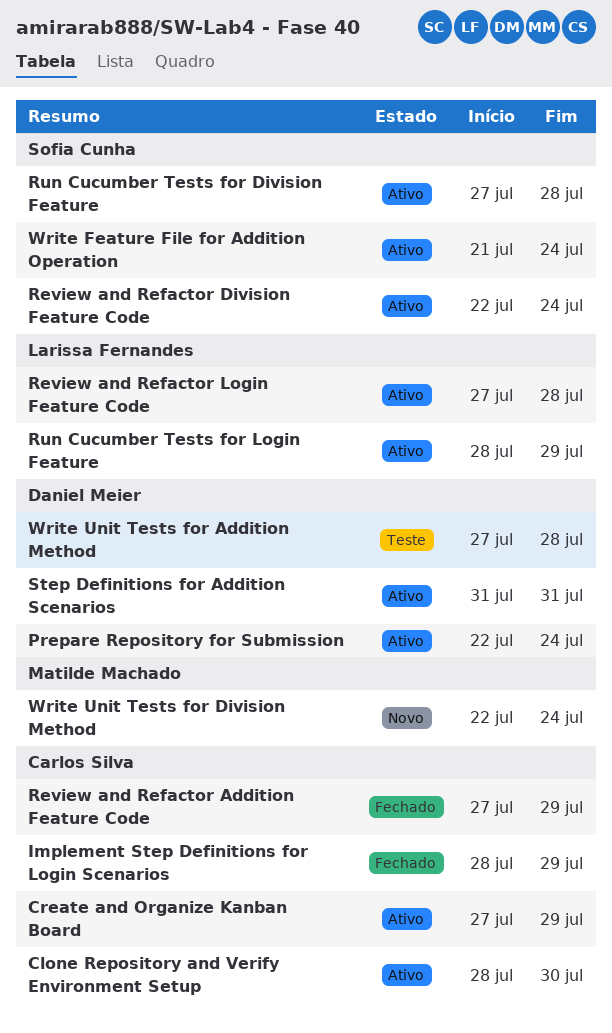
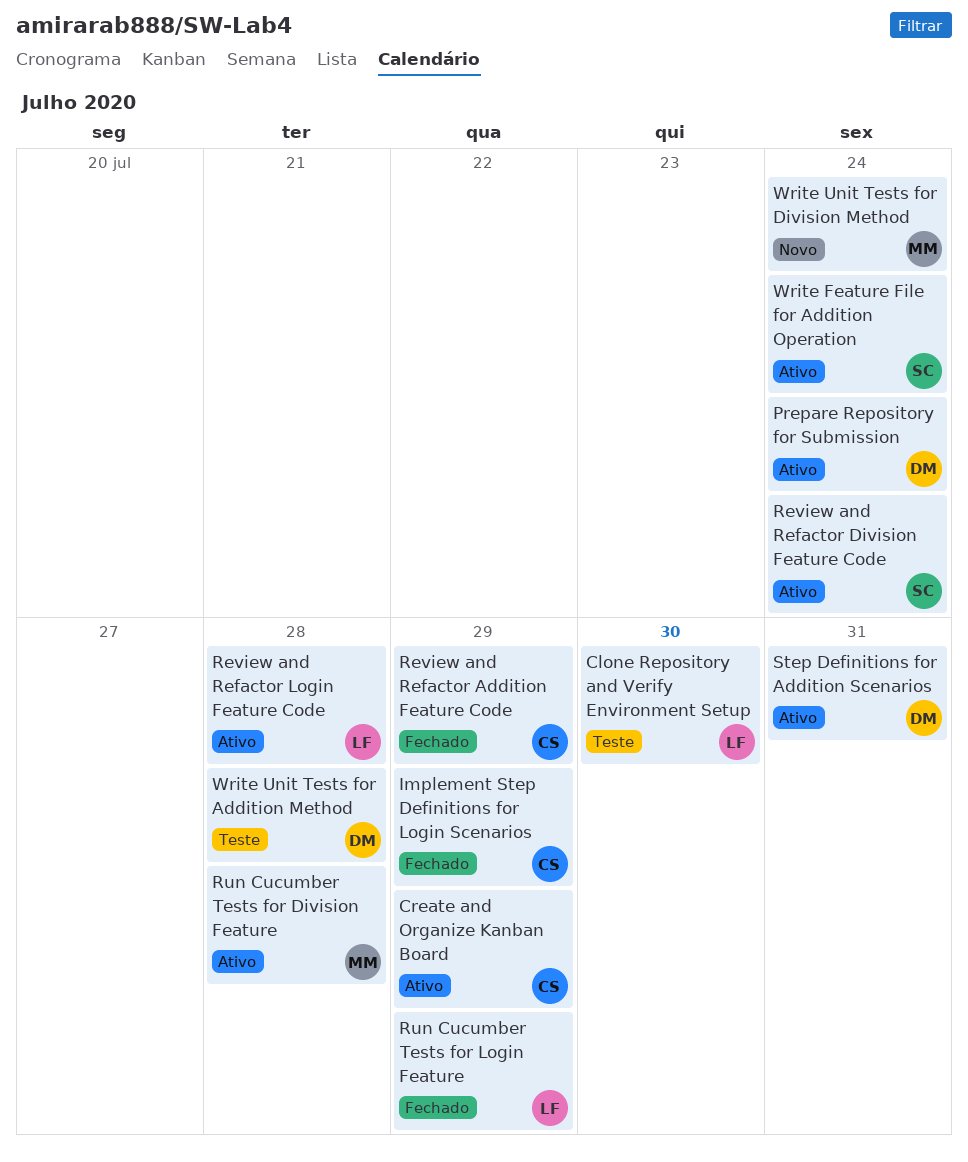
Clone Repository and Verify Environment Setup, status: Ativo -> Teste
Clone Repository and Verify Environment Setup, owner: Carlos Silva -> Larissa Fernandes
Run Cucumber Tests for Division Feature, owner: Sofia Cunha -> Matilde Machado
Run Cucumber Tests for Login Feature, status: Ativo -> Fechado

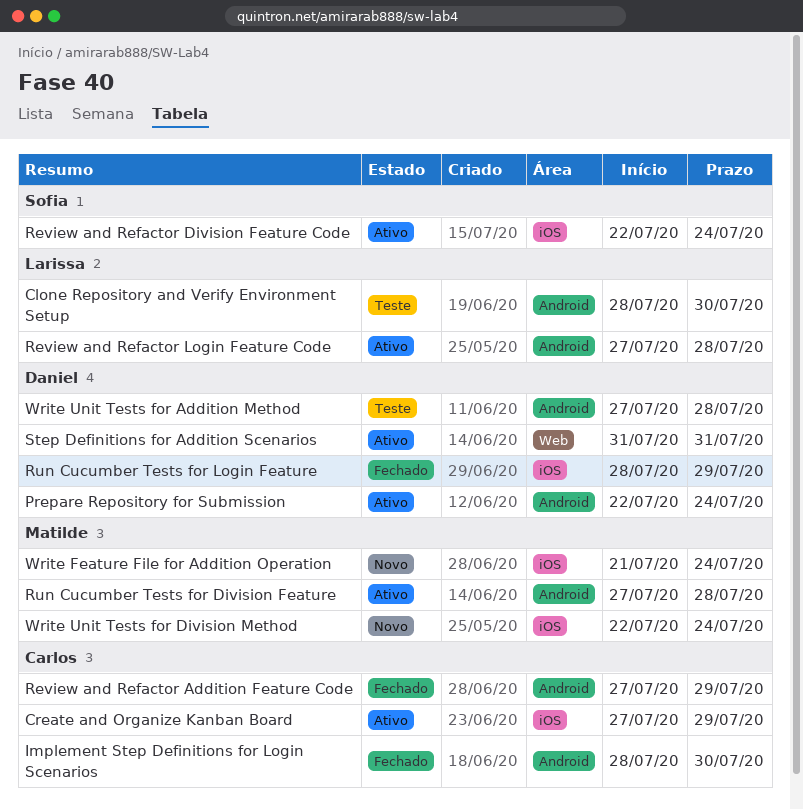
Implement Step Definitions for Login Scenarios, due: Jul 29 -> Jul 30
Run Cucumber Tests for Login Feature, owner: Larissa -> Daniel
Write Feature File for Addition Operation, status: Ativo -> Novo
Write Feature File for Addition Operation, owner: Sofia -> Matilde

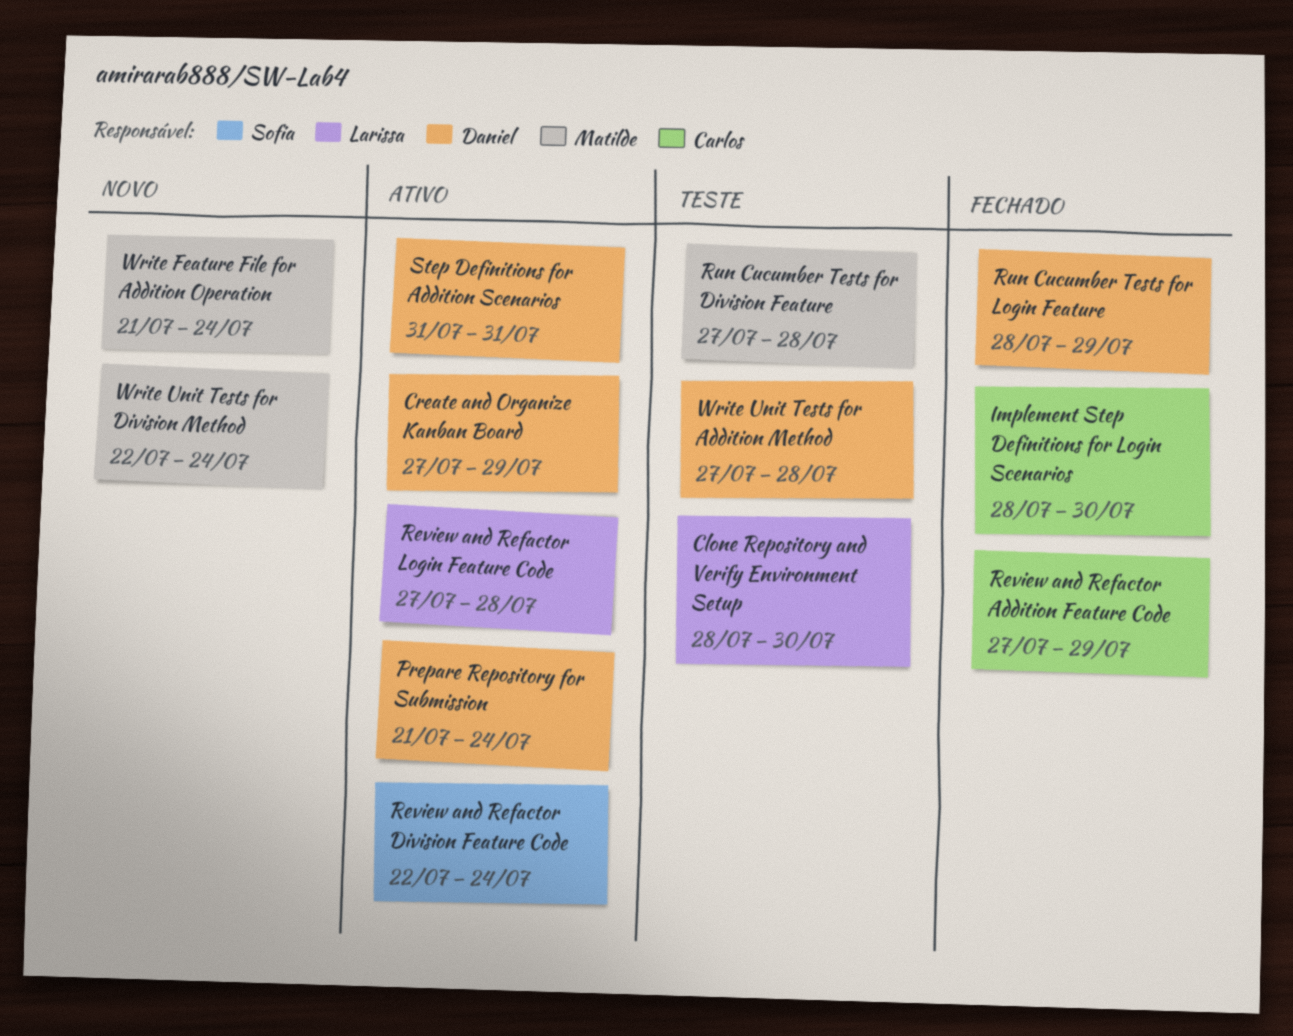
Create and Organize Kanban Board, owner: Carlos -> Daniel
Prepare Repository for Submission, start: Jul 22 -> Jul 21
Run Cucumber Tests for Division Feature, status: Ativo -> Teste

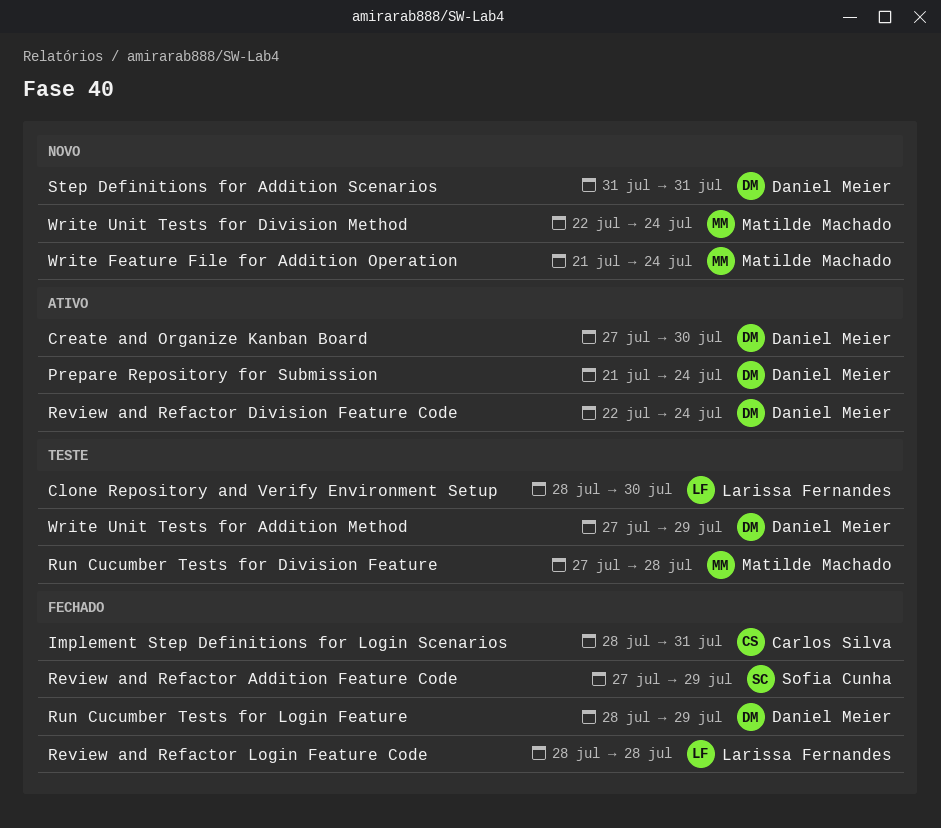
Create and Organize Kanban Board, due: Jul 29 -> Jul 30
Implement Step Definitions for Login Scenarios, due: Jul 30 -> Jul 31
Review and Refactor Addition Feature Code, owner: Carlos Silva -> Sofia Cunha
Review and Refactor Division Feature Code, owner: Sofia Cunha -> Daniel Meier
Review and Refactor Login Feature Code, status: Ativo -> Fechado
Review and Refactor Login Feature Code, start: Jul 27 -> Jul 28
Step Definitions for Addition Scenarios, status: Ativo -> Novo
Write Unit Tests for Addition Method, due: Jul 28 -> Jul 29

